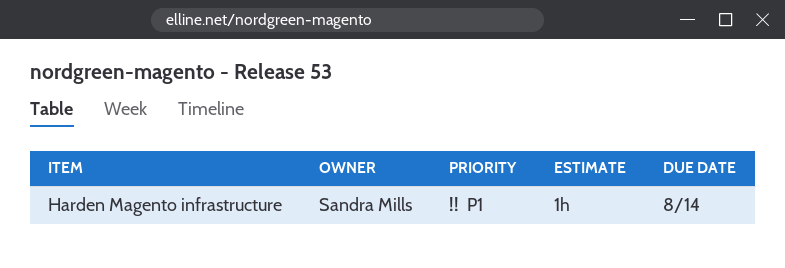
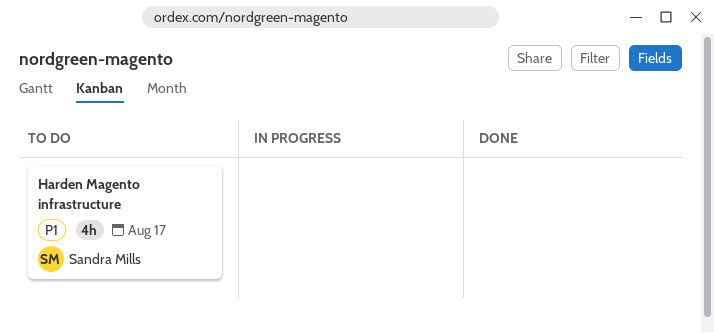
Harden Magento infrastructure, estimate: 1h -> 4h
Harden Magento infrastructure, due: Aug 14 -> Aug 17

